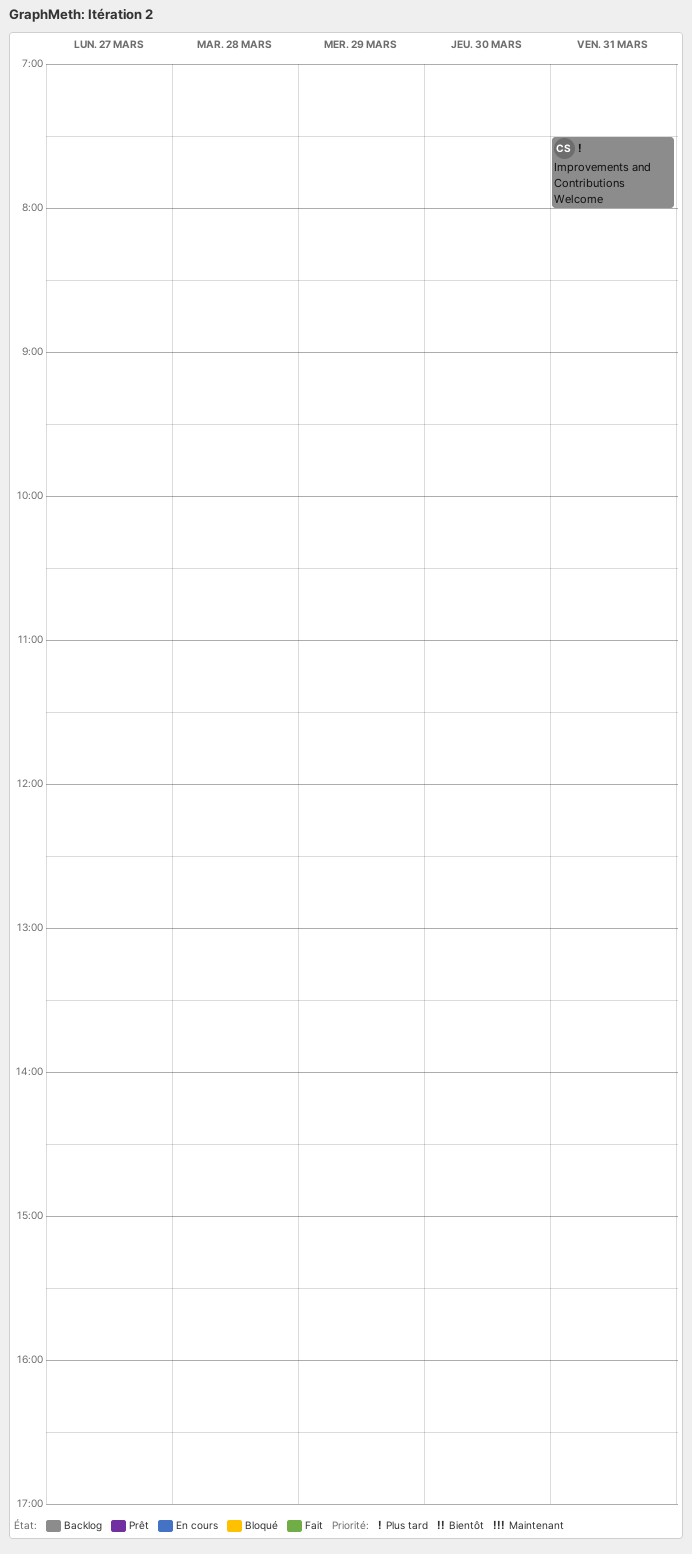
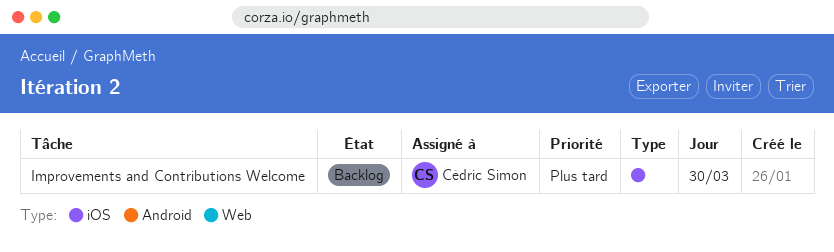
Improvements and Contributions Welcome, day: Mar 31 -> Mar 30

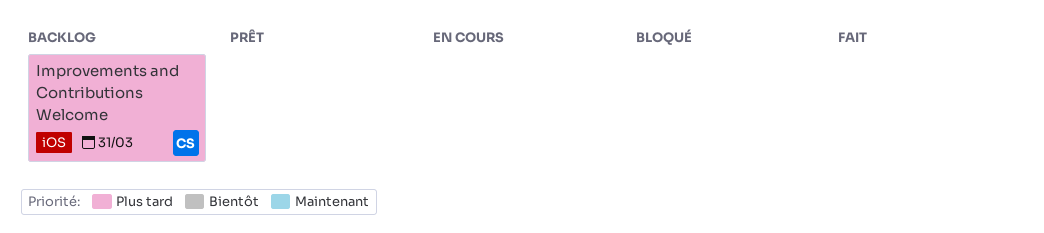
Improvements and Contributions Welcome, day: Mar 30 -> Mar 31

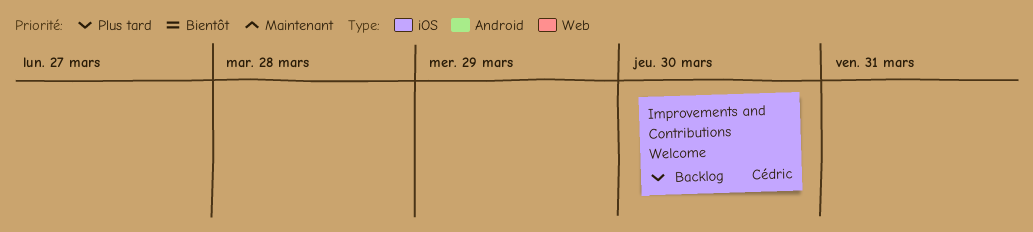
Improvements and Contributions Welcome, day: Mar 31 -> Mar 30

